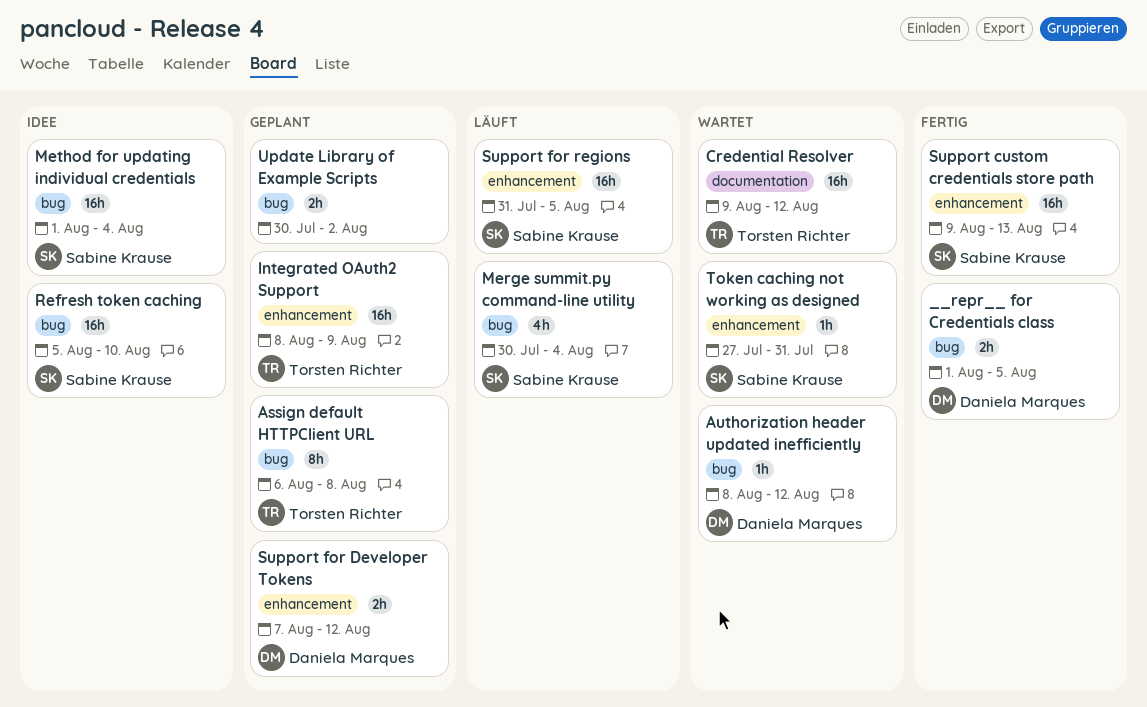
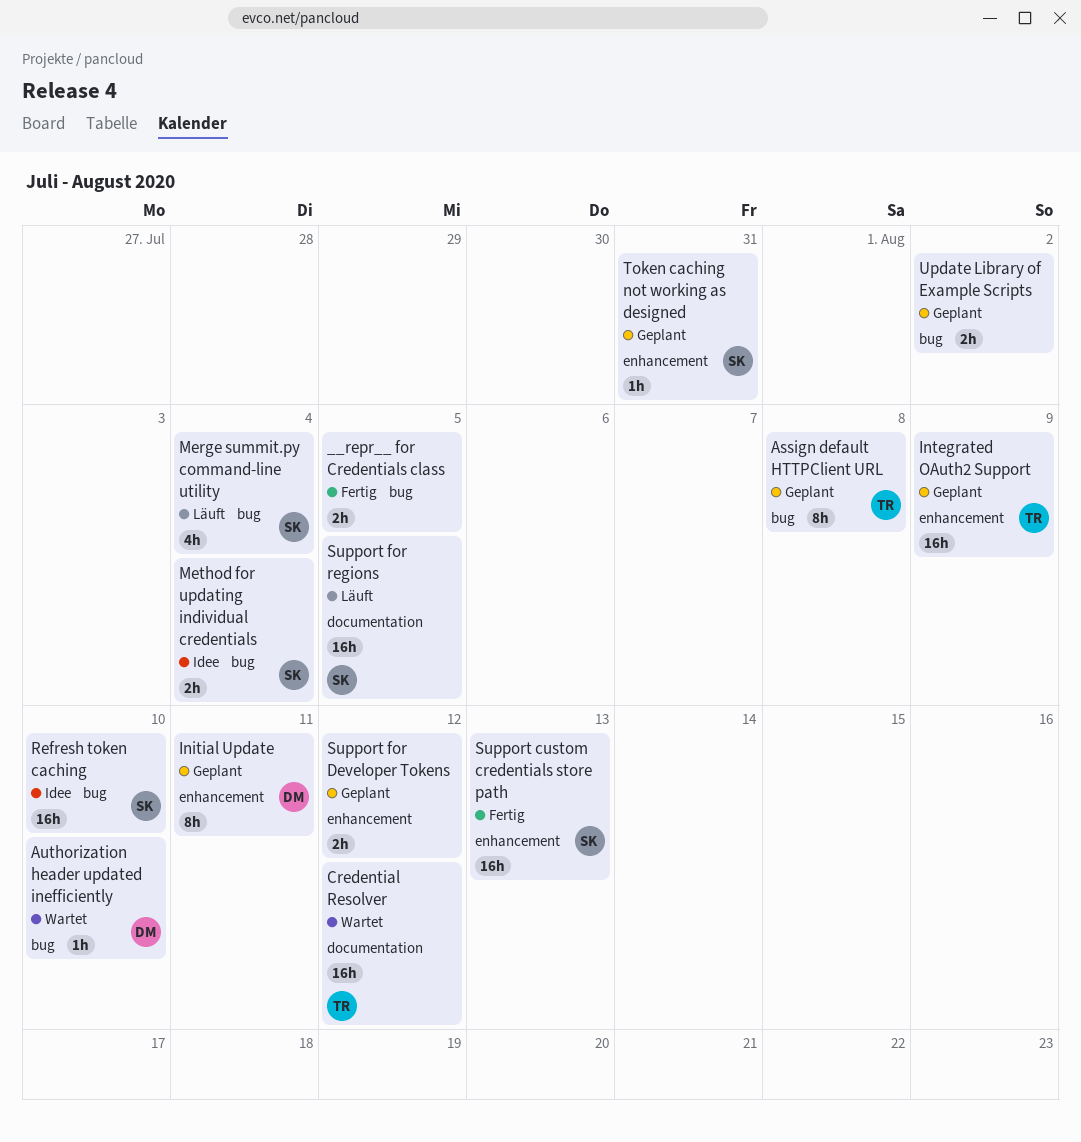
__repr__ for Credentials class, owner: Daniela Marques -> none
Authorization header updated inefficiently, due: Aug 12 -> Aug 10
Initial Update: none -> present
Method for updating individual credentials, estimate: 16h -> 2h
Support for Developer Tokens, owner: Daniela Marques -> none
Support for regions, label: enhancement -> documentation
Token caching not working as designed, status: Wartet -> Geplant

